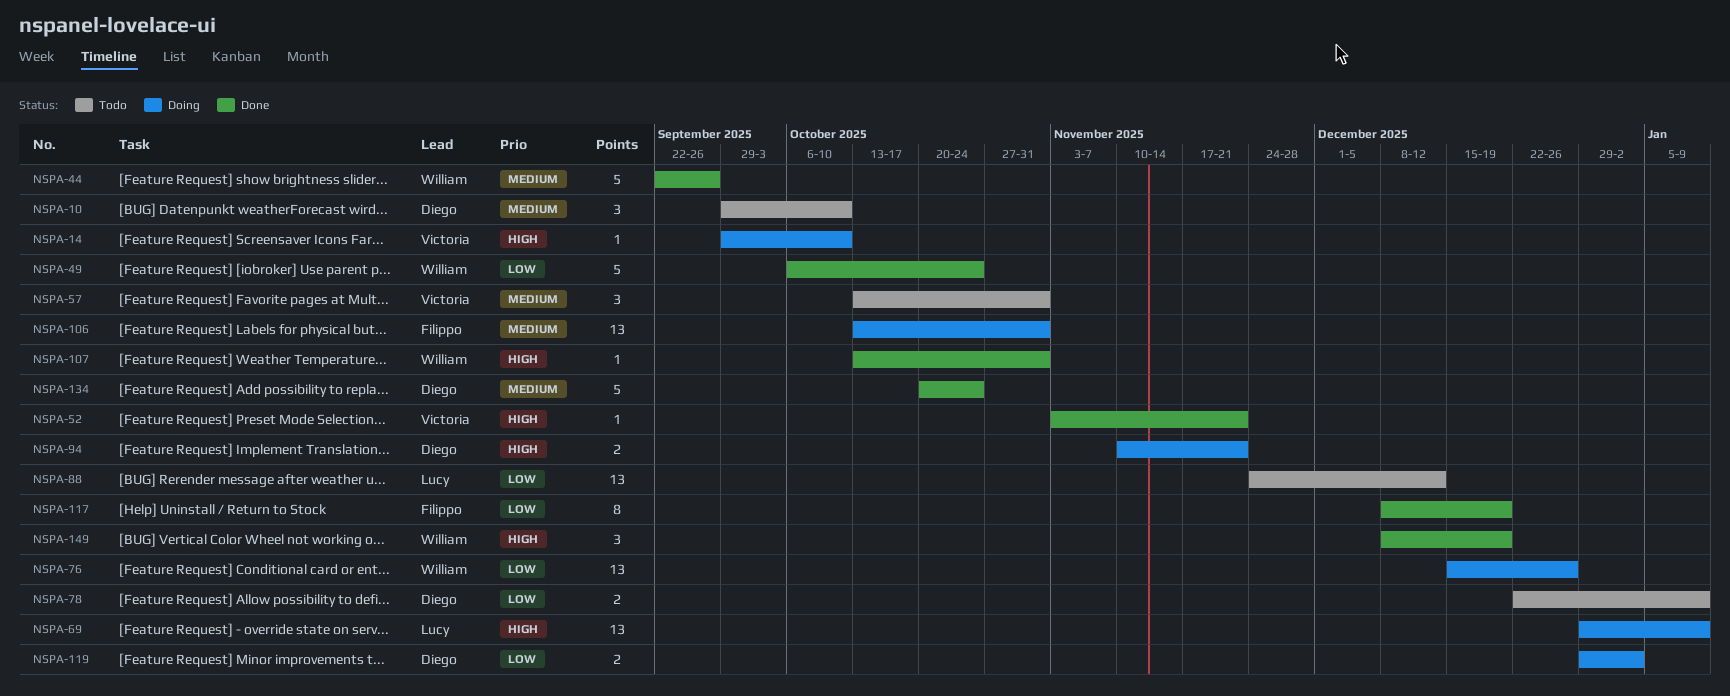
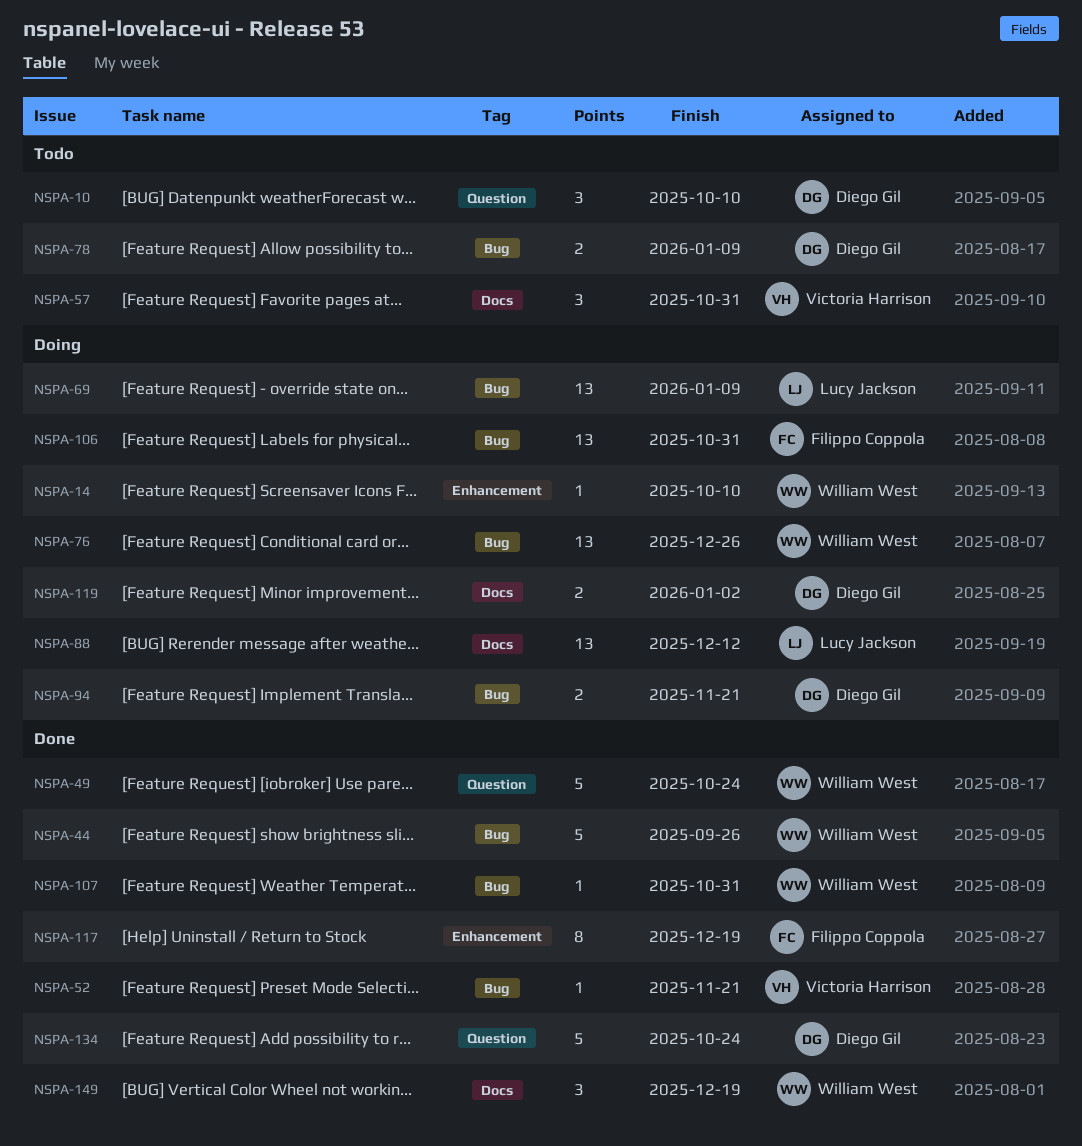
NSPA-14, owner: Victoria Harrison -> William West
NSPA-88, status: Todo -> Doing

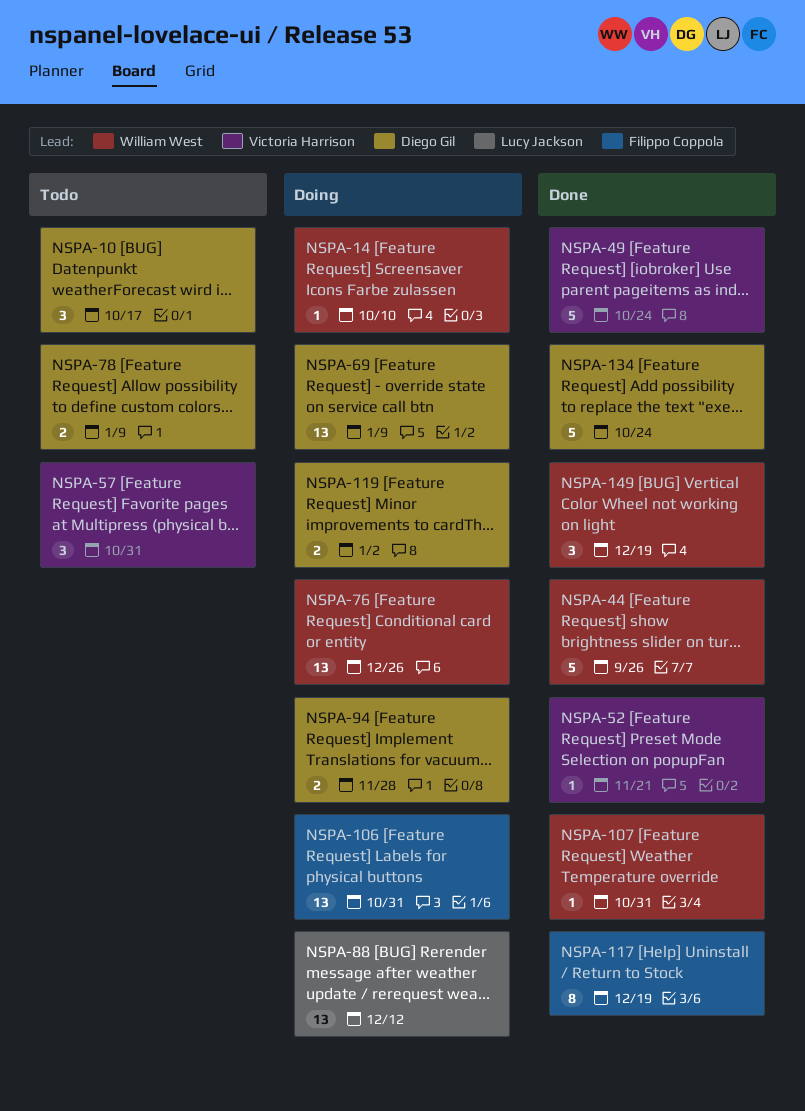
NSPA-10, due: Oct 10 -> Oct 17
NSPA-49, owner: William West -> Victoria Harrison
NSPA-69, owner: Lucy Jackson -> Diego Gil
NSPA-94, due: Nov 21 -> Nov 28

